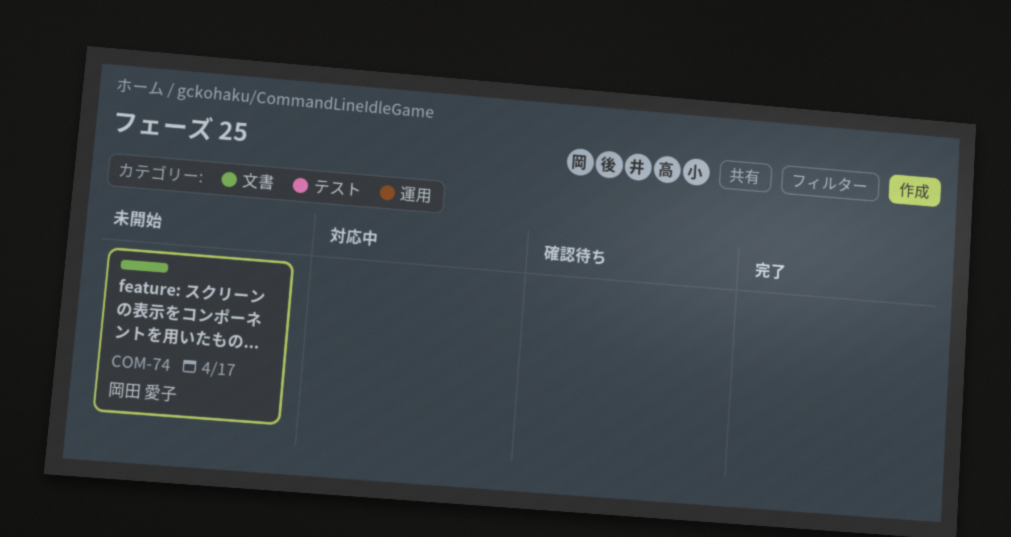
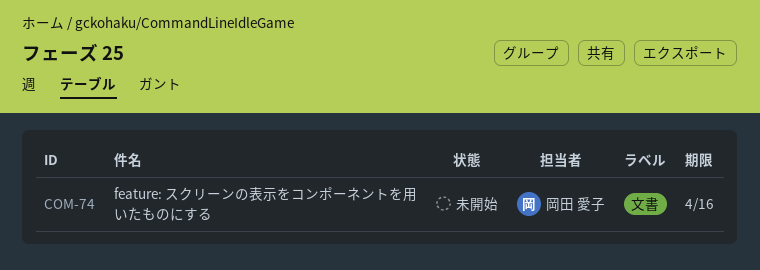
COM-74, due: Apr 17 -> Apr 16

